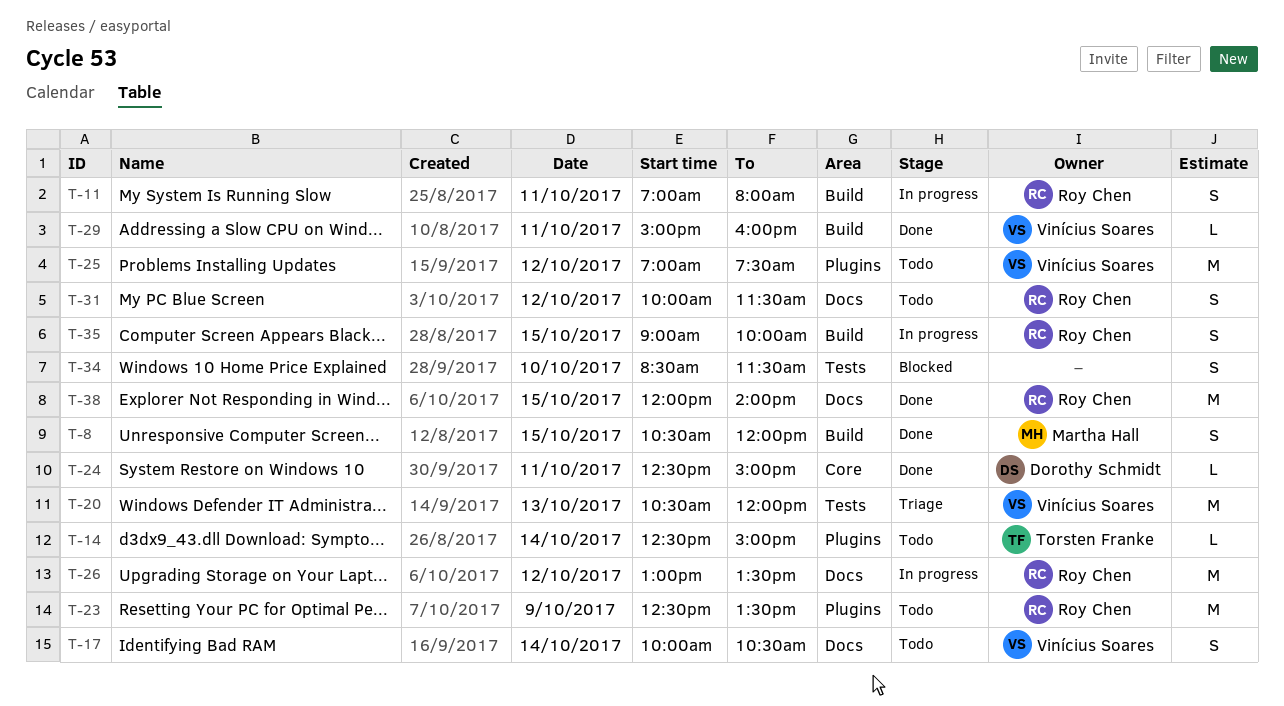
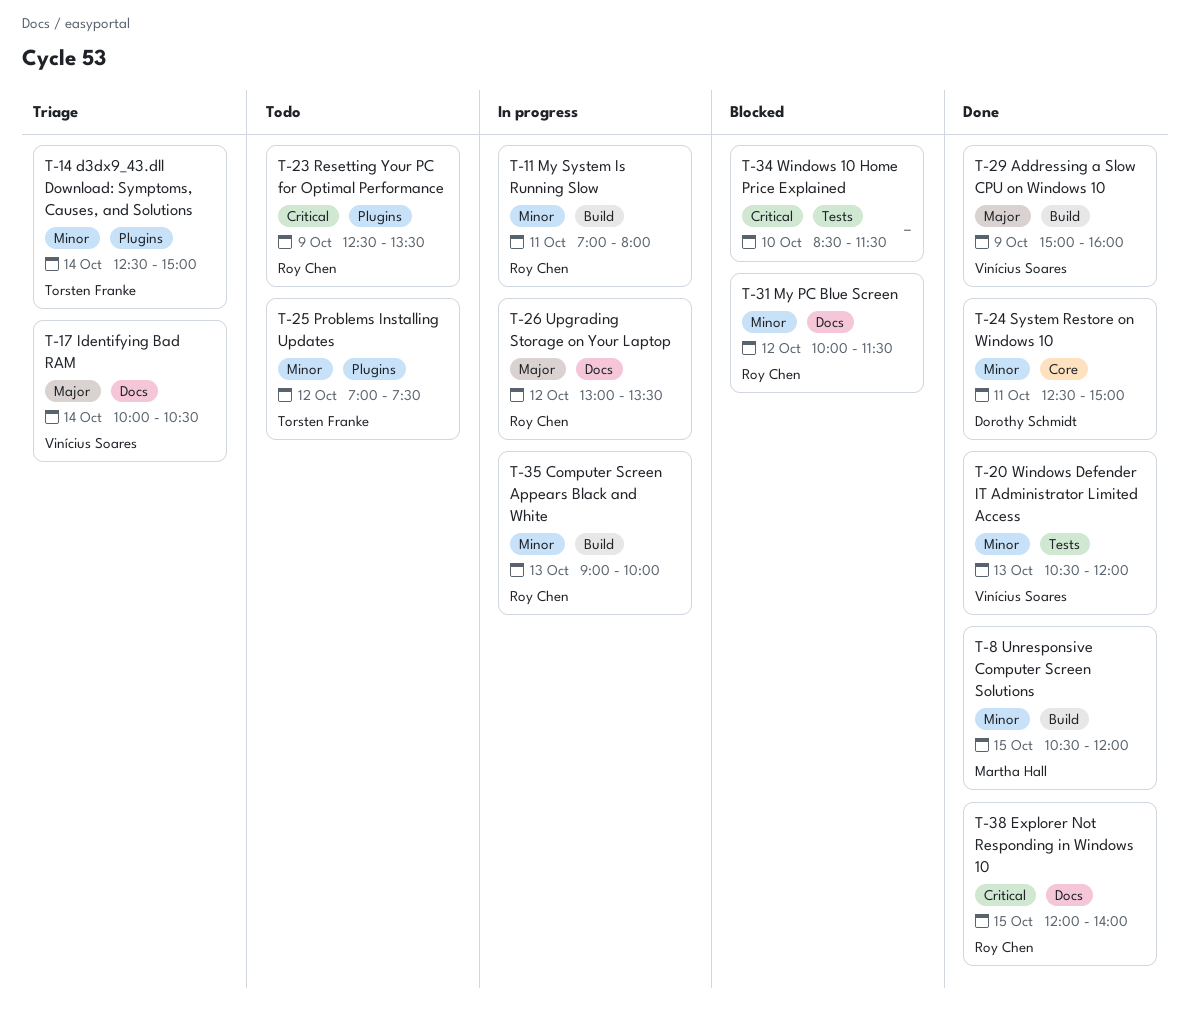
T-14, status: Todo -> Triage
T-17, status: Todo -> Triage
T-20, status: Triage -> Done
T-25, owner: Vinícius Soares -> Torsten Franke
T-29, day: Oct 11 -> Oct 9
T-31, status: Todo -> Blocked
T-35, day: Oct 15 -> Oct 13

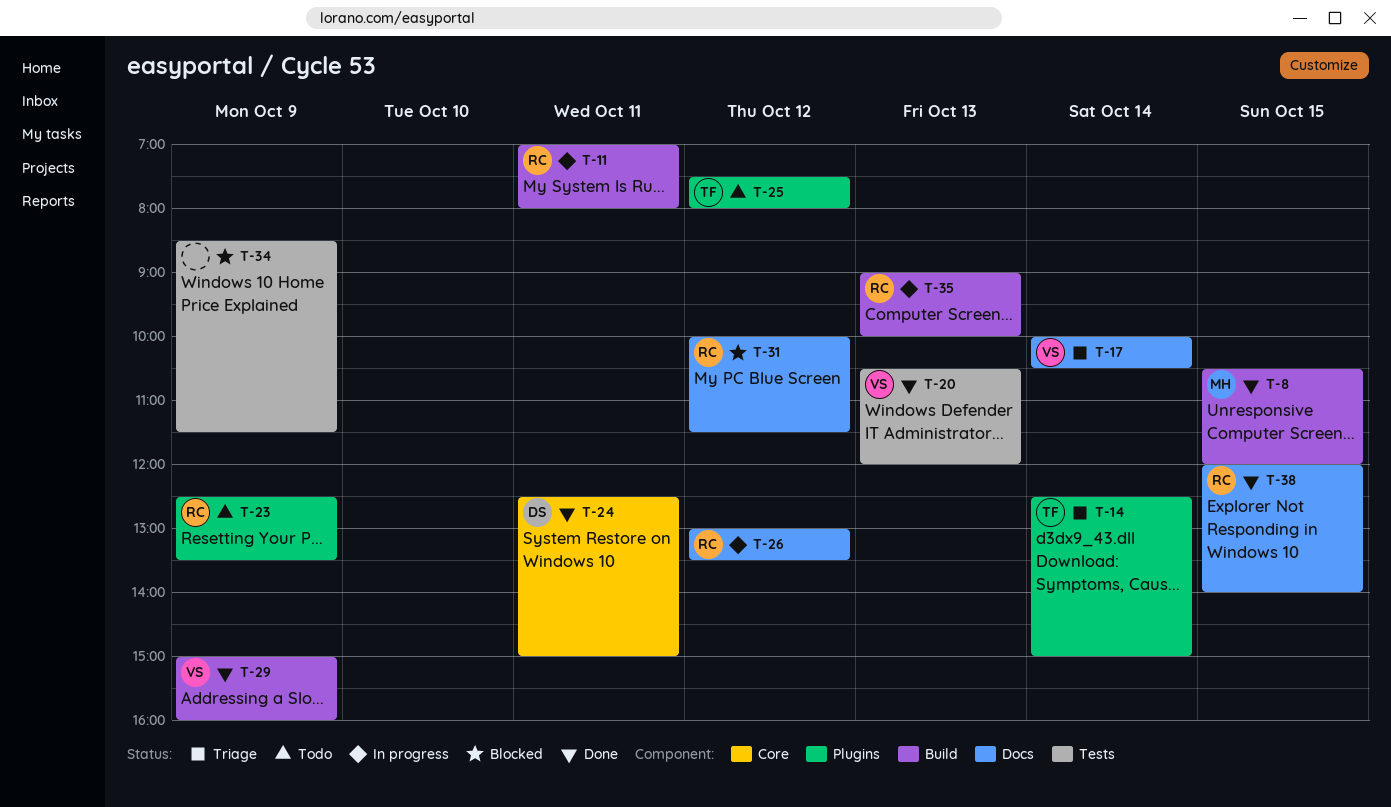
T-25, begins: 07:00 -> 07:30
T-25, ends: 07:30 -> 08:00
T-34, day: Oct 10 -> Oct 9

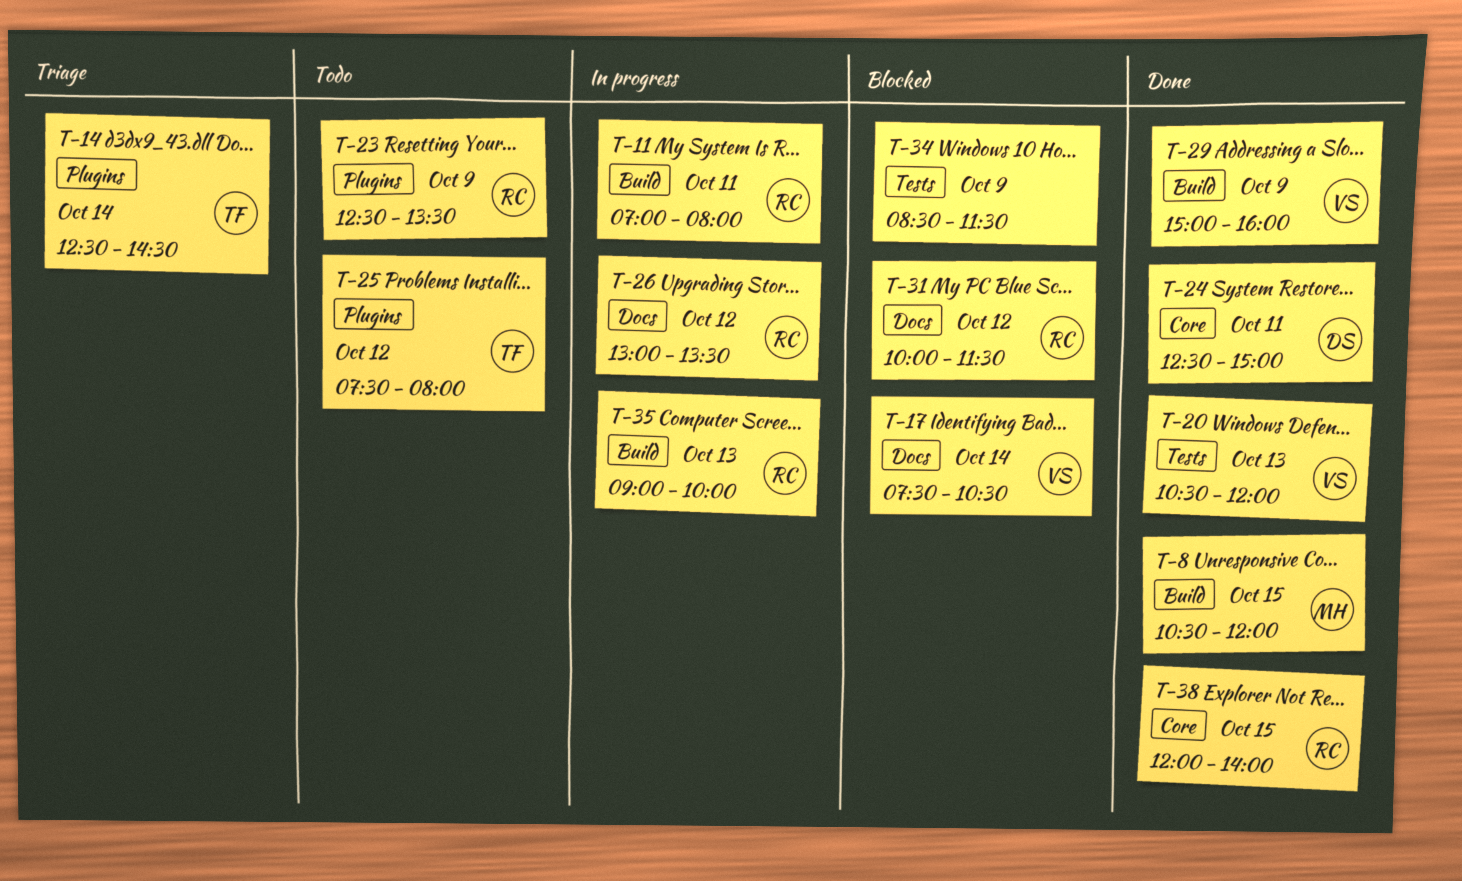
T-14, ends: 15:00 -> 14:30
T-17, status: Triage -> Blocked
T-17, begins: 10:00 -> 07:30
T-38, label: Docs -> Core

